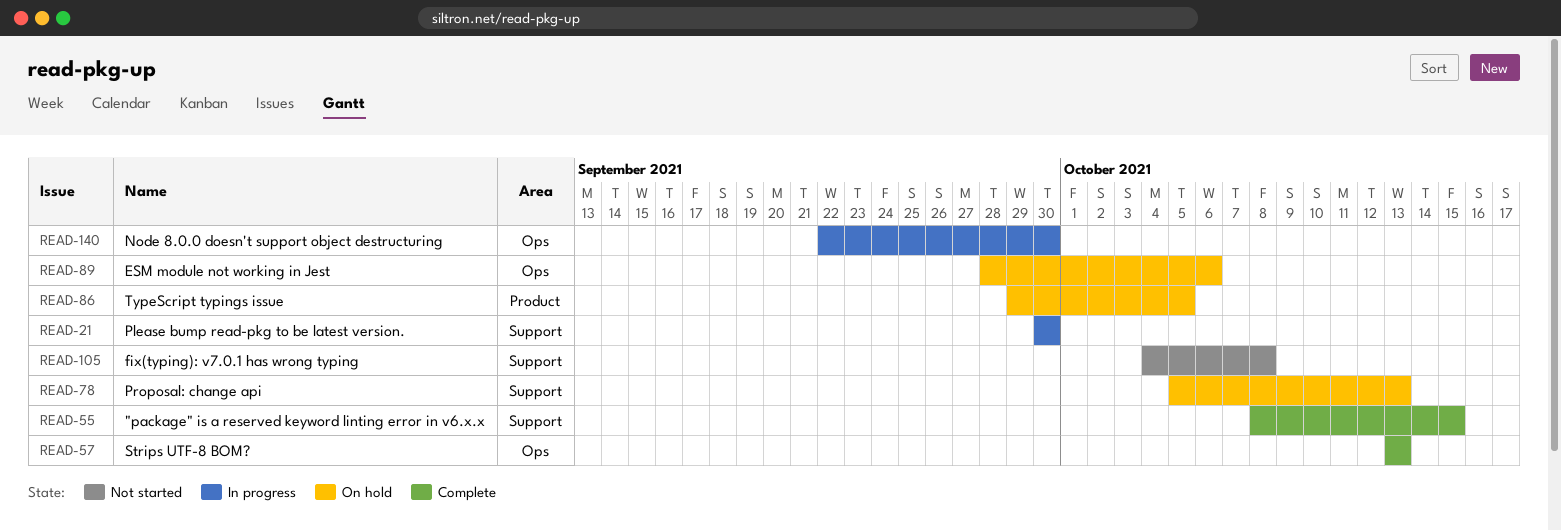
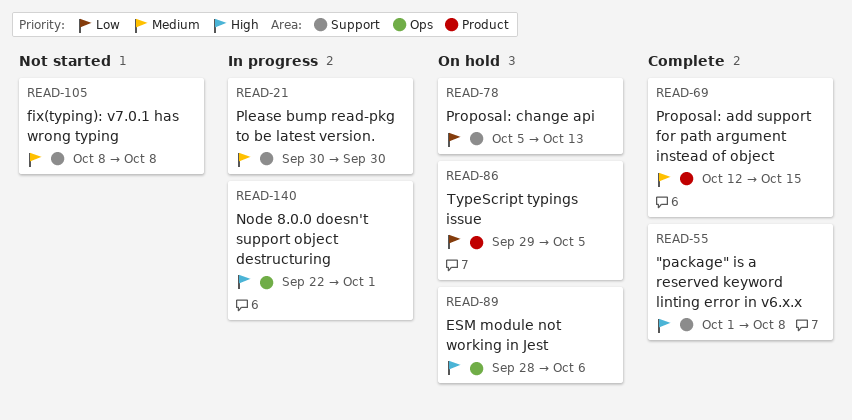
READ-55, start: Oct 8 -> Oct 1
READ-55, due: Oct 15 -> Oct 8
READ-57: present -> none
READ-69: none -> present
READ-105, start: Oct 4 -> Oct 8
READ-140, due: Sep 30 -> Oct 1

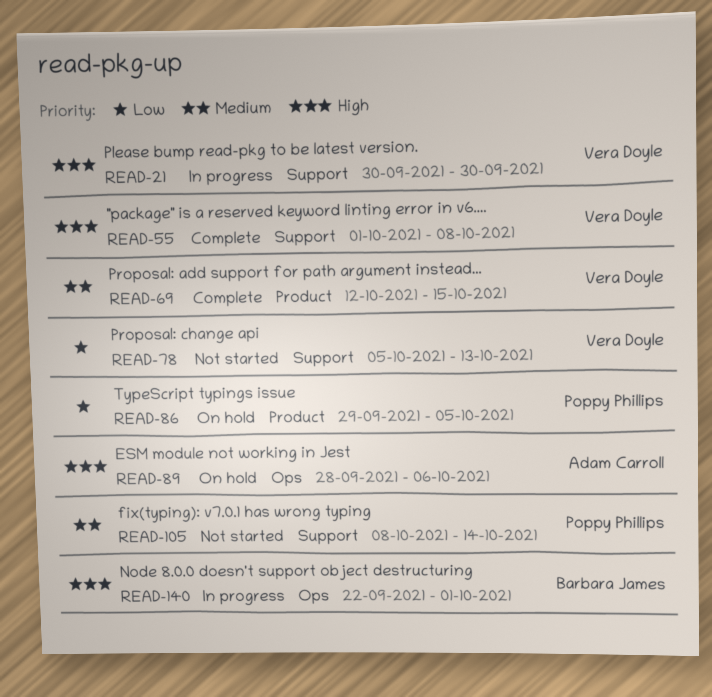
READ-21, priority: Medium -> High
READ-78, status: On hold -> Not started
READ-105, due: Oct 8 -> Oct 14

